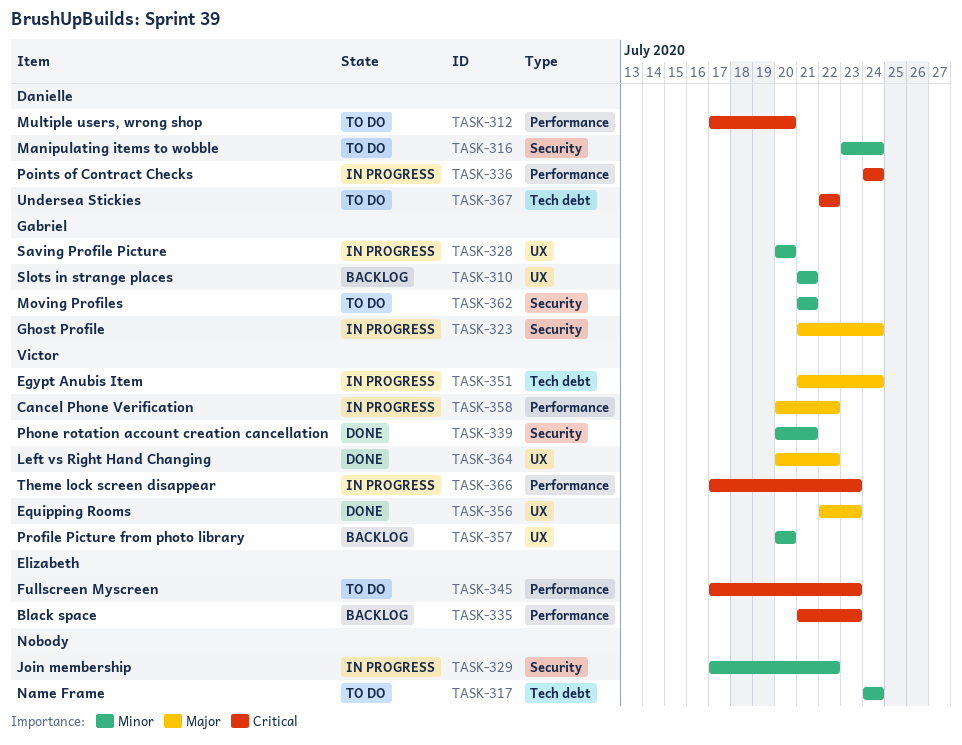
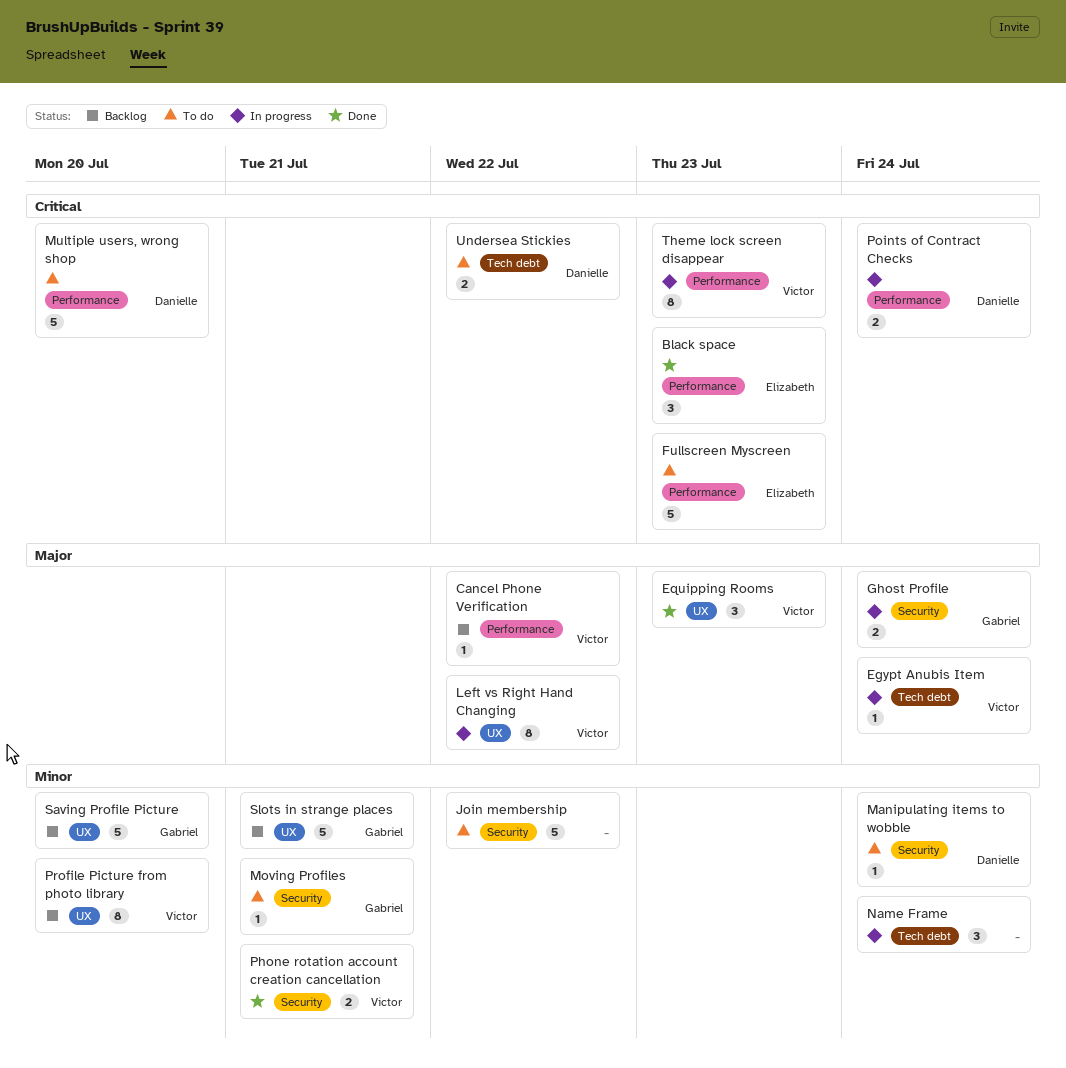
Black space, status: Backlog -> Done
Cancel Phone Verification, status: In progress -> Backlog
Join membership, status: In progress -> To do
Left vs Right Hand Changing, status: Done -> In progress
Name Frame, status: To do -> In progress
Saving Profile Picture, status: In progress -> Backlog

